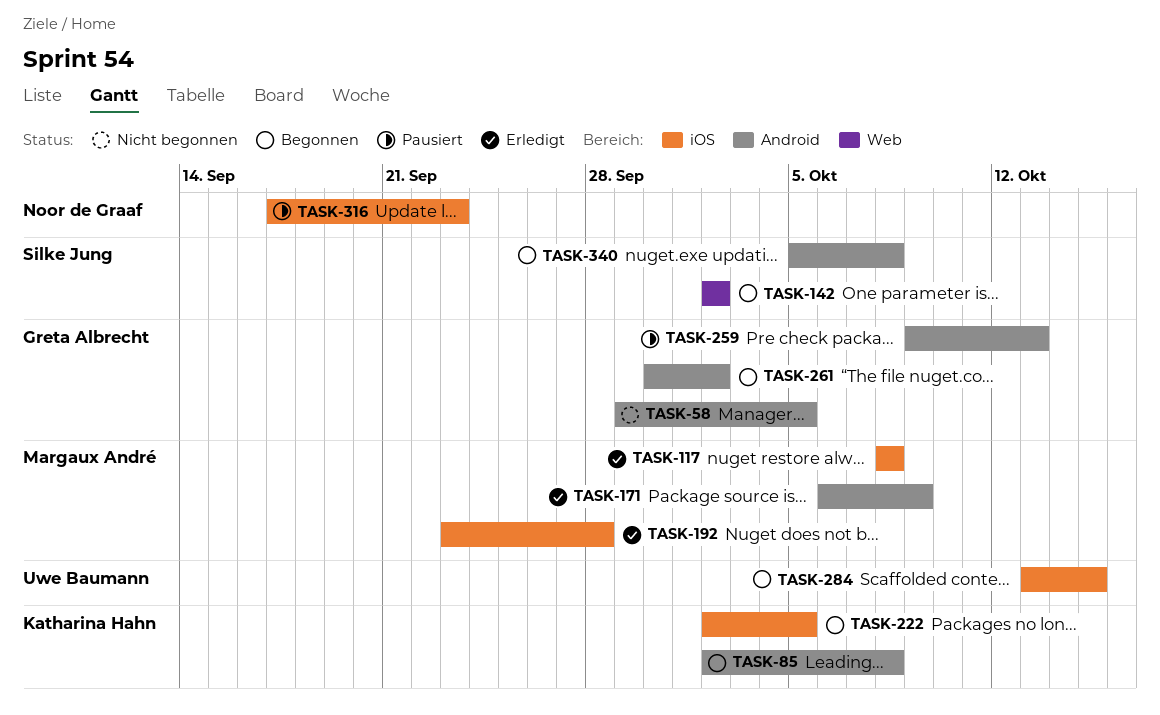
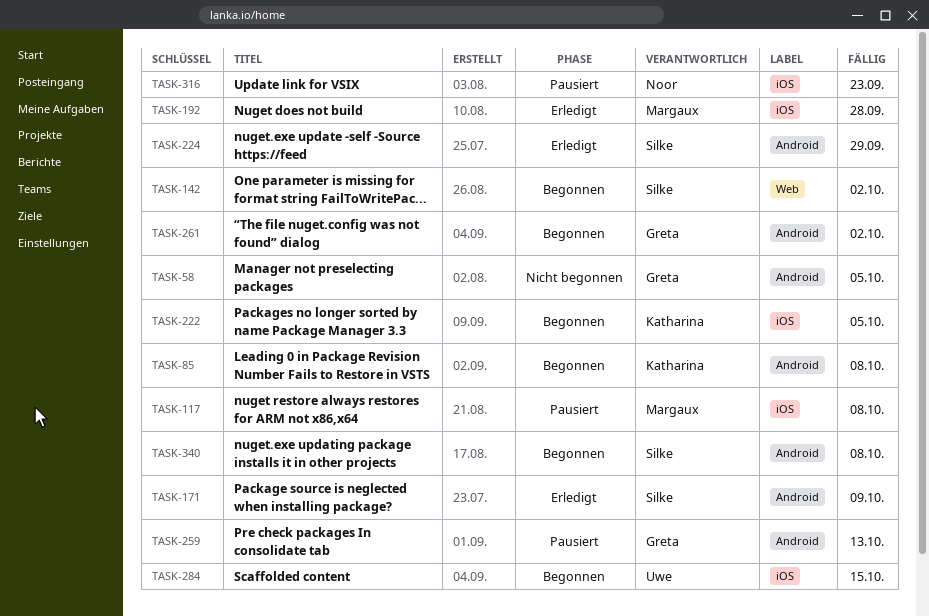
TASK-117, status: Erledigt -> Pausiert
TASK-171, owner: Margaux André -> Silke Jung
TASK-224: none -> present

